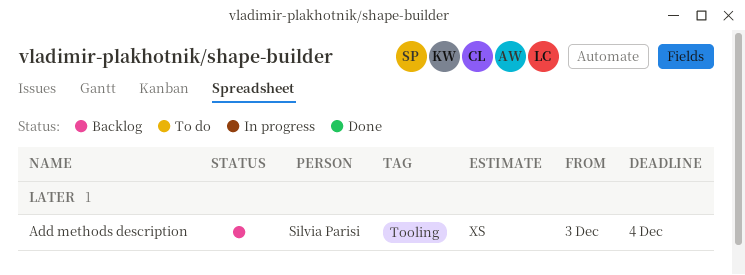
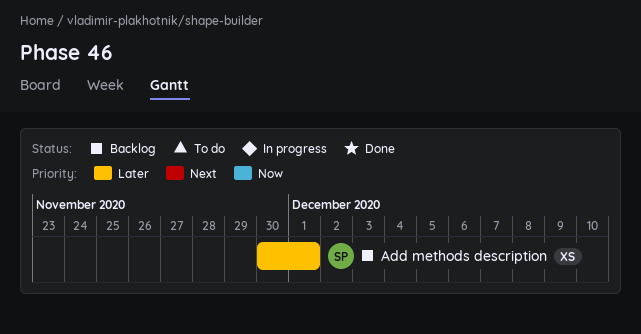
Add methods description, start: Dec 3 -> Nov 30
Add methods description, due: Dec 4 -> Dec 1

